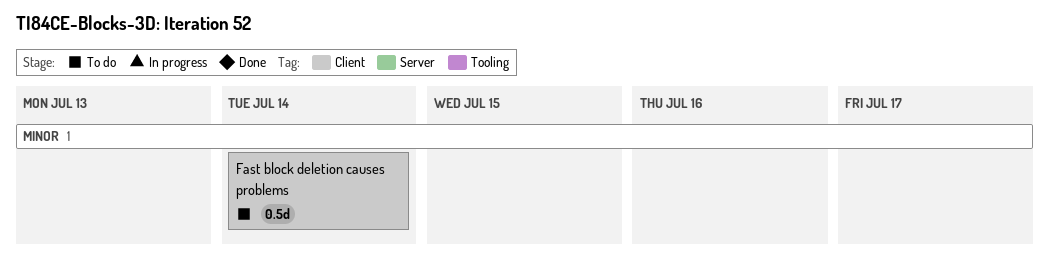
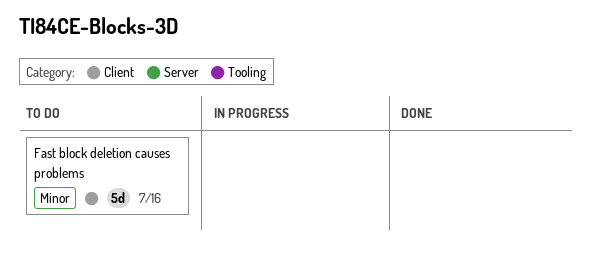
Fast block deletion causes problems, estimate: 0.5d -> 5d
Fast block deletion causes problems, due: Jul 14 -> Jul 16

